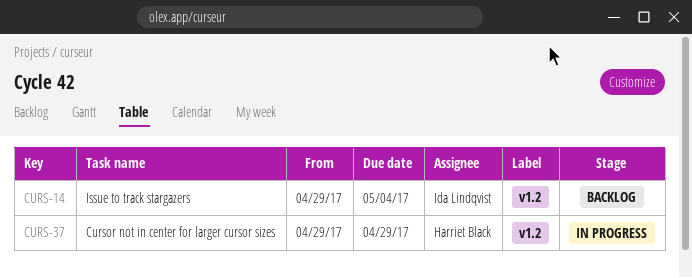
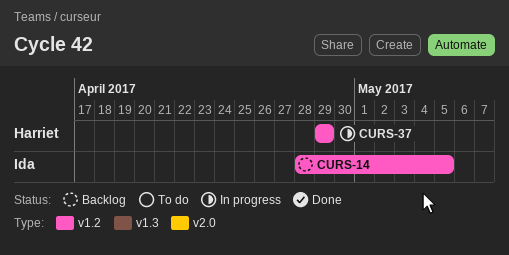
CURS-14, start: Apr 29 -> Apr 28
CURS-14, due: May 4 -> May 5

